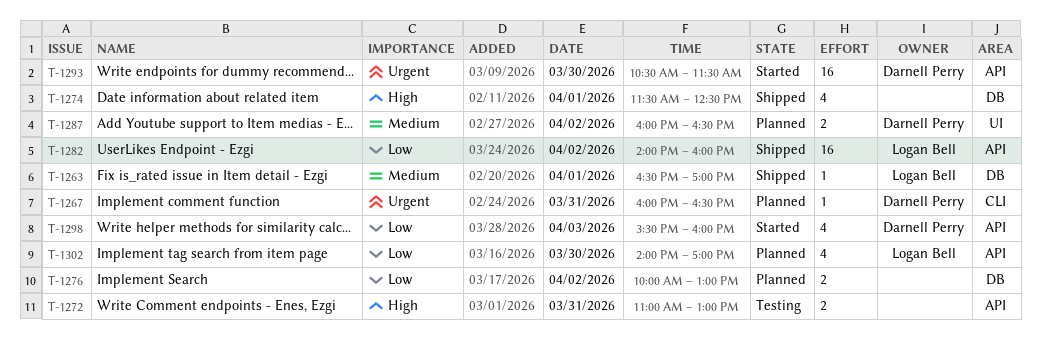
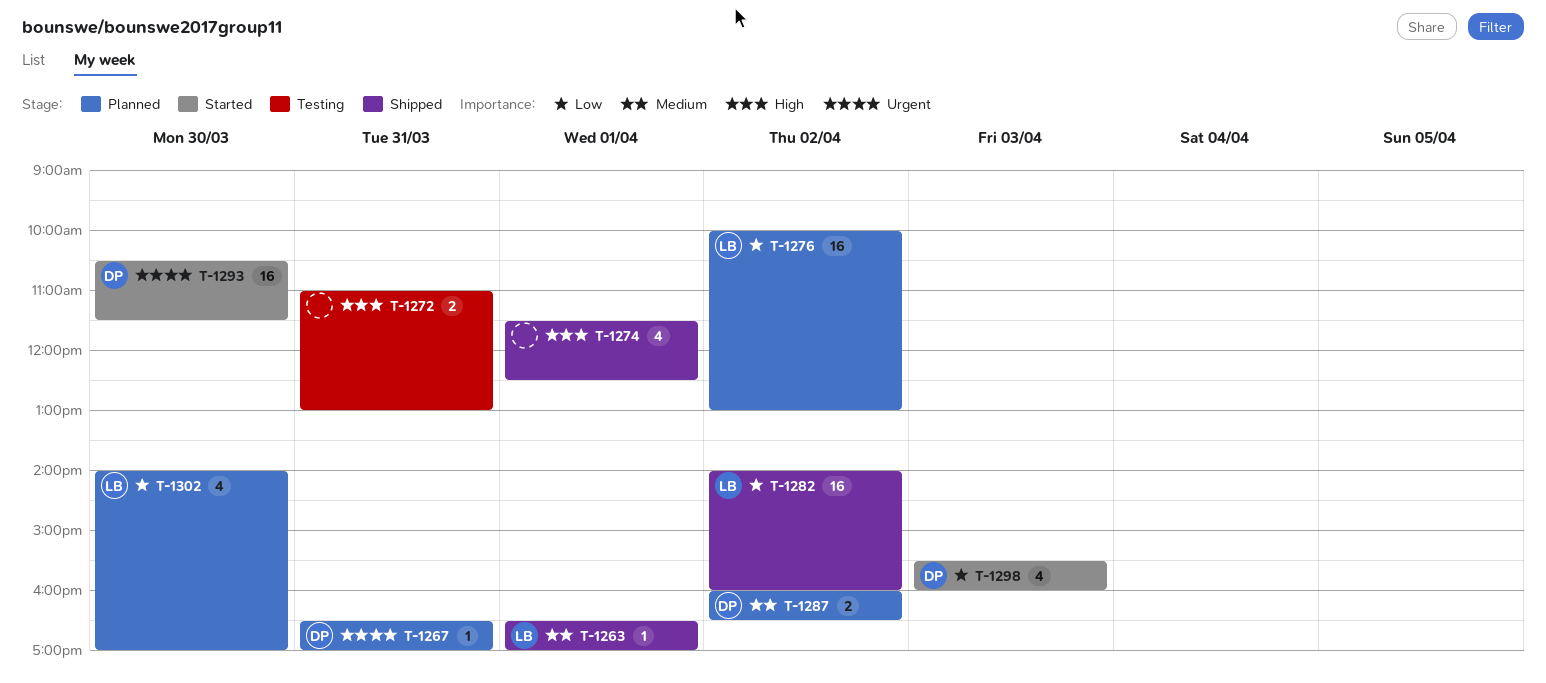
T-1267, begins: 16:00 -> 16:30
T-1267, ends: 16:30 -> 17:00
T-1276, owner: none -> Logan Bell
T-1276, estimate: 2 -> 16

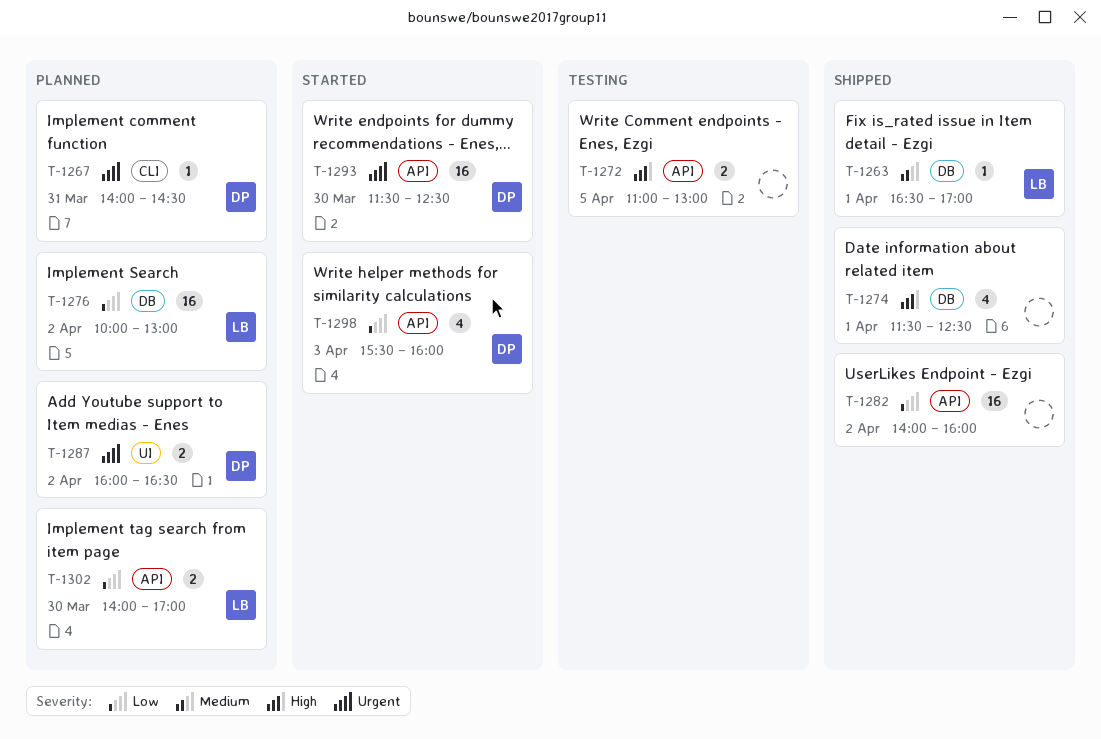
T-1267, begins: 16:30 -> 14:00
T-1267, ends: 17:00 -> 14:30
T-1272, day: Mar 31 -> Apr 5
T-1282, owner: LB -> none
T-1287, priority: Medium -> Urgent
T-1293, begins: 10:30 -> 11:30
T-1293, ends: 11:30 -> 12:30
T-1302, estimate: 4 -> 2

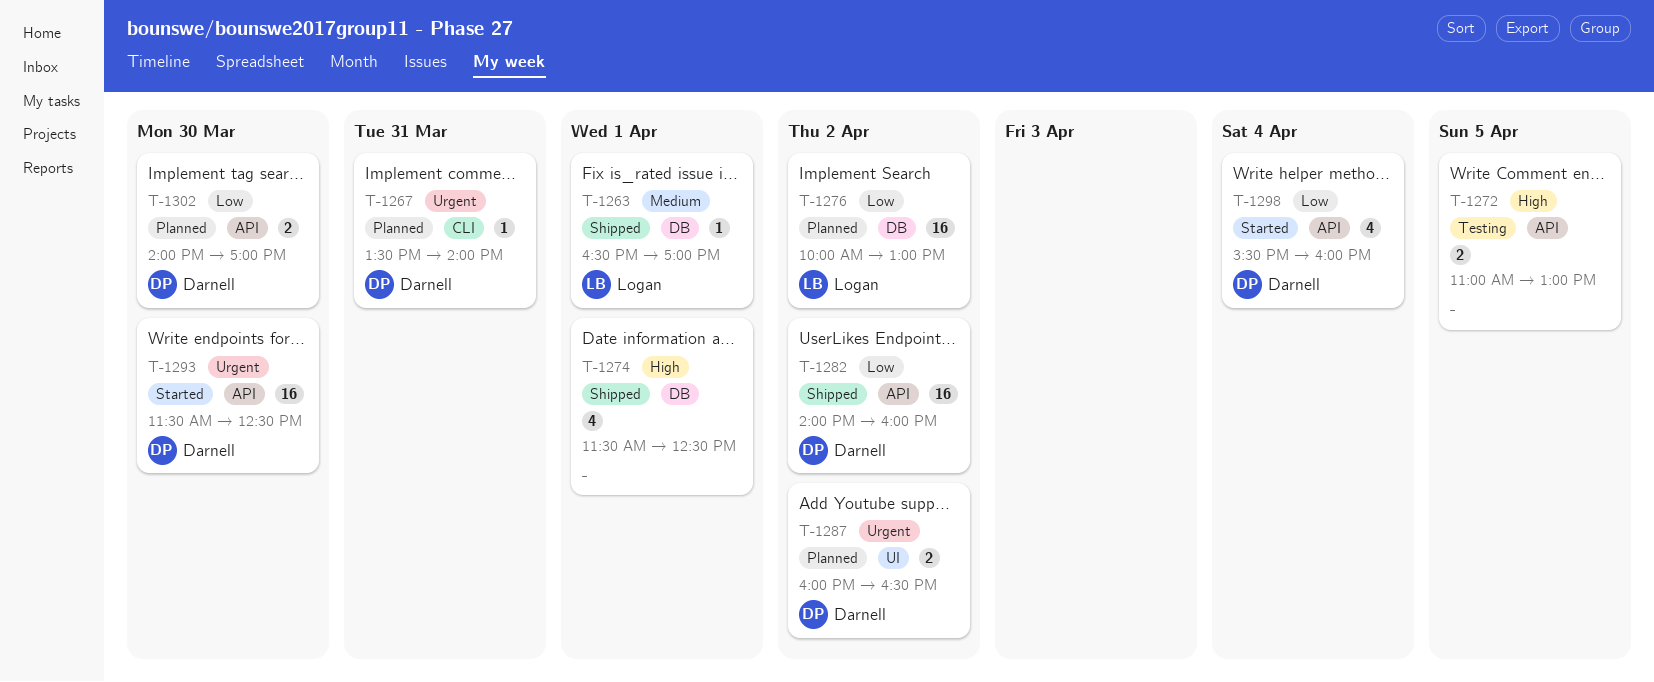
T-1267, begins: 14:00 -> 13:30
T-1267, ends: 14:30 -> 14:00
T-1282, owner: none -> Darnell
T-1298, day: Apr 3 -> Apr 4
T-1302, owner: Logan -> Darnell

